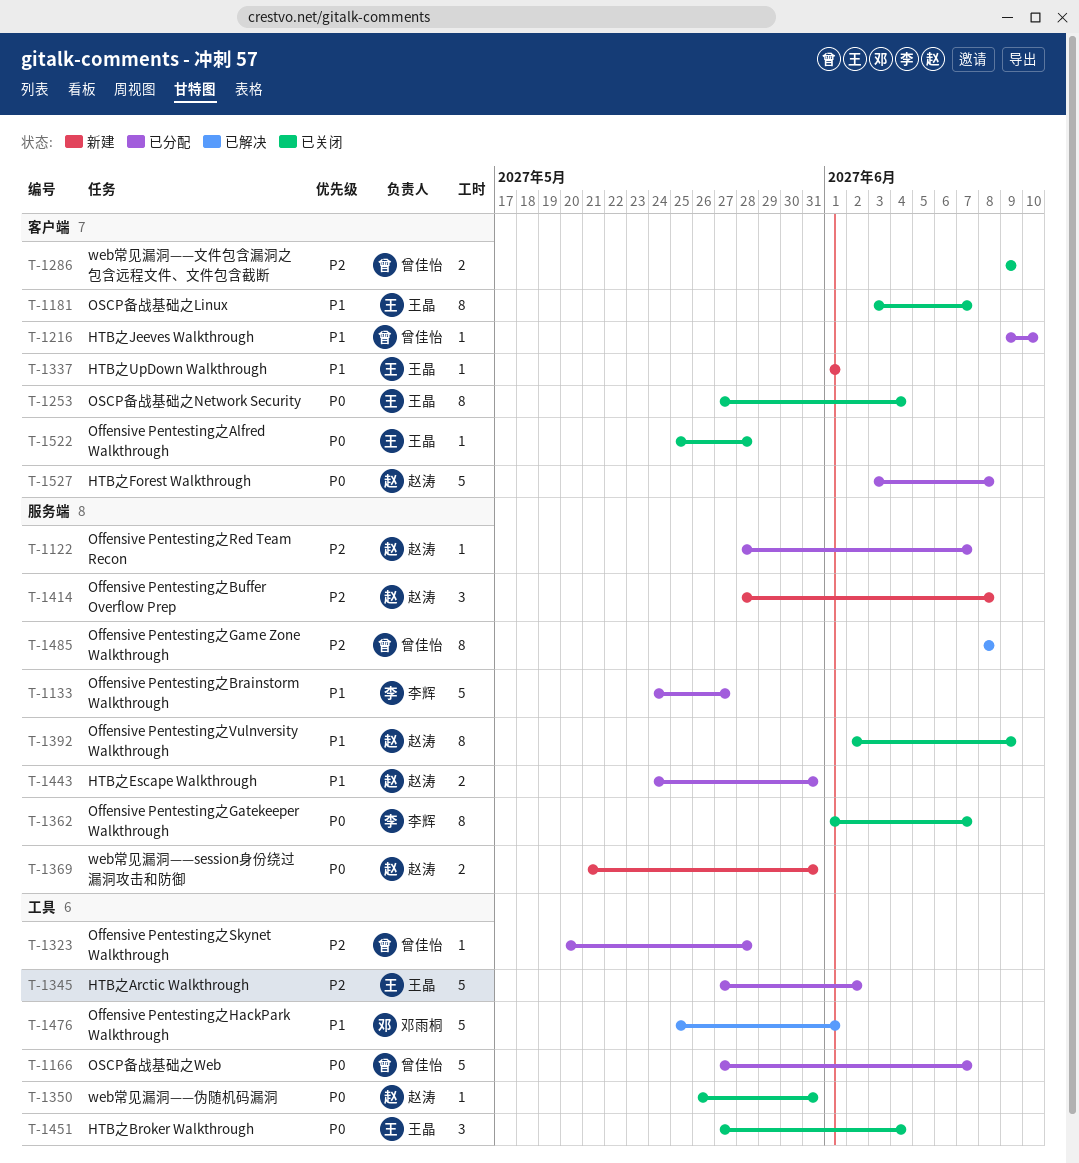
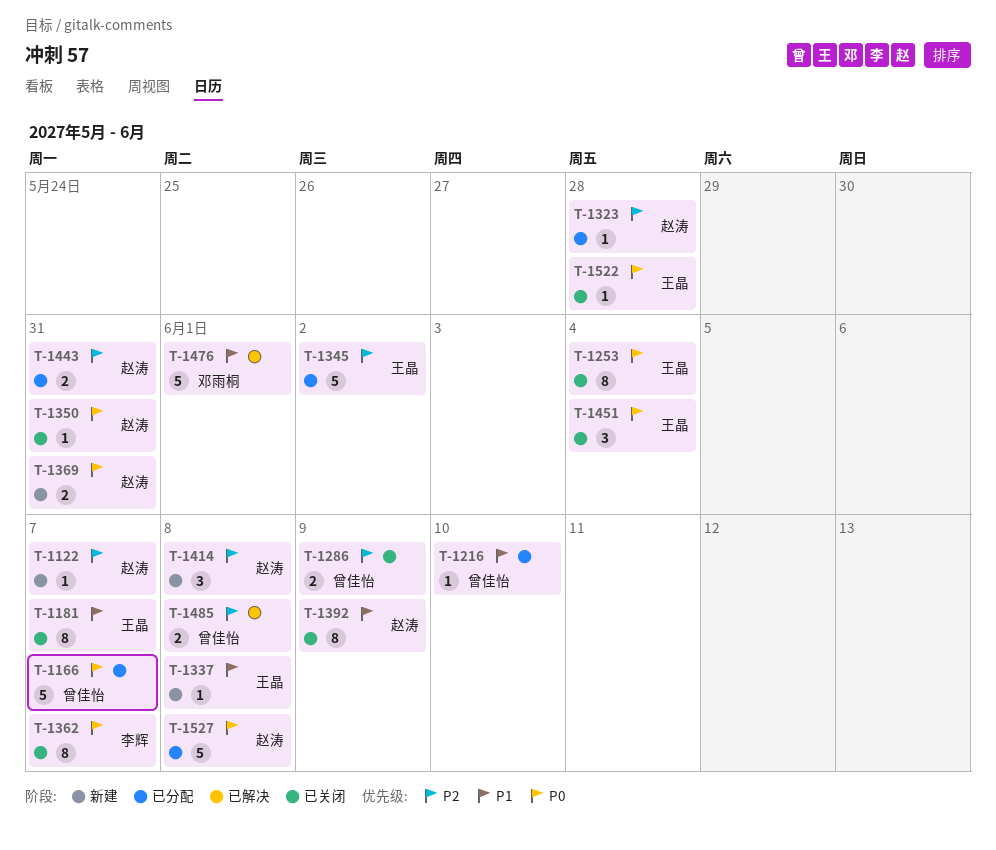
T-1122, status: 已分配 -> 新建
T-1133: present -> none
T-1323, owner: 曾佳怡 -> 赵涛
T-1337, due: Jun 1 -> Jun 8
T-1443, priority: P1 -> P2
T-1485, estimate: 8 -> 2

